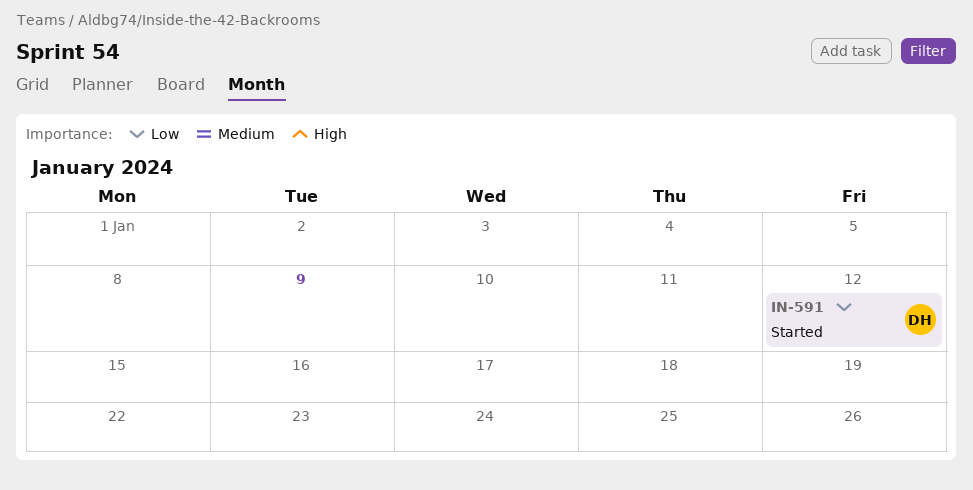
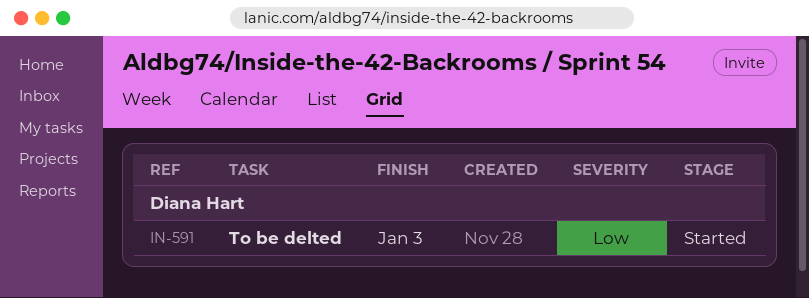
IN-591, due: Jan 12 -> Jan 3

